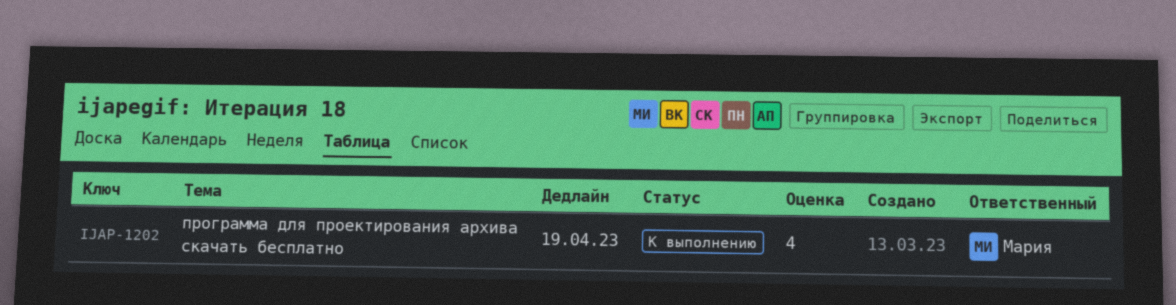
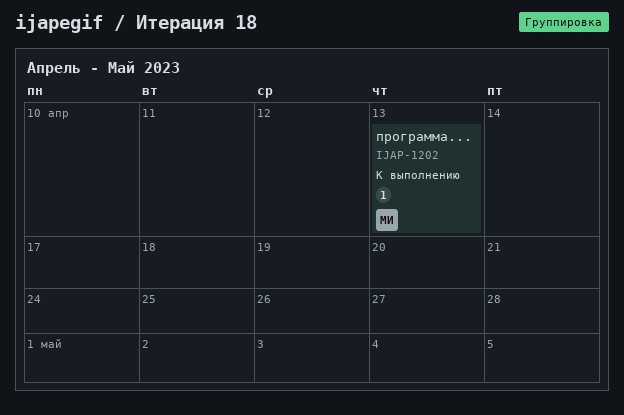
IJAP-1202, estimate: 4 -> 1
IJAP-1202, due: Apr 19 -> Apr 13

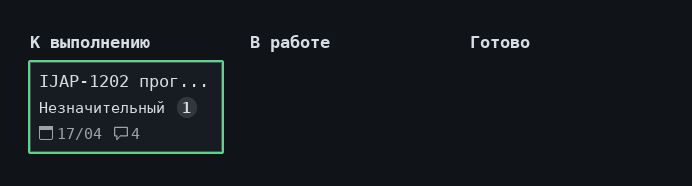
IJAP-1202, due: Apr 13 -> Apr 17

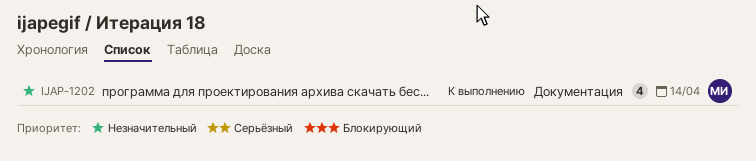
IJAP-1202, estimate: 1 -> 4
IJAP-1202, due: Apr 17 -> Apr 14

